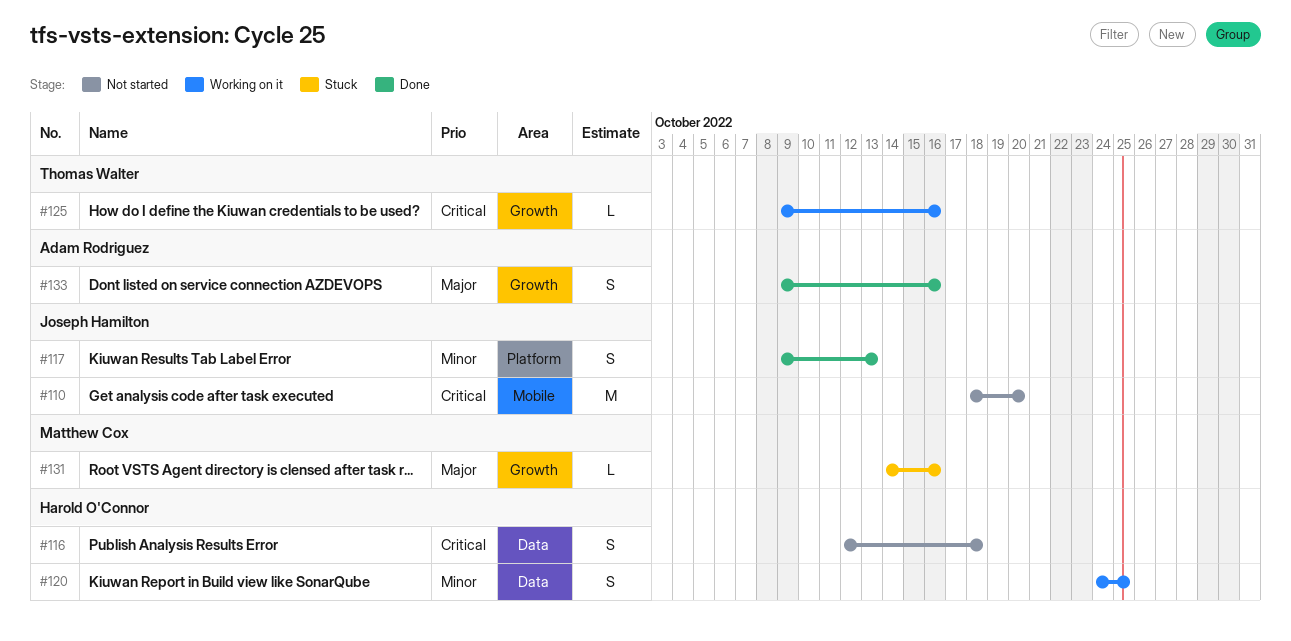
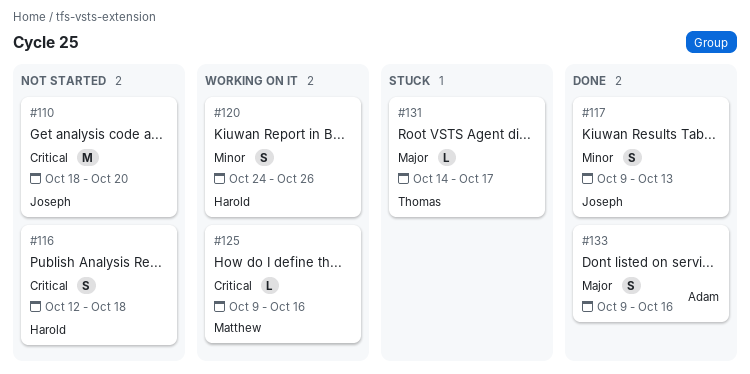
#120, due: Oct 25 -> Oct 26
#125, owner: Thomas Walter -> Matthew Cox
#131, owner: Matthew Cox -> Thomas Walter
#131, due: Oct 16 -> Oct 17

